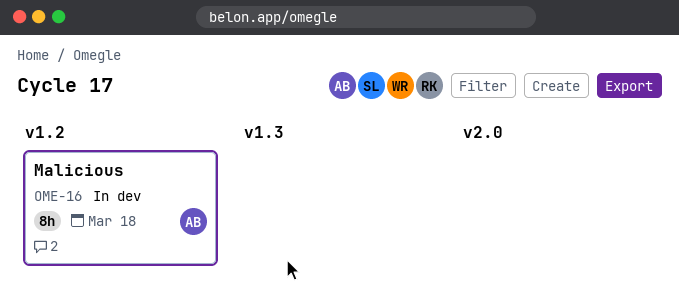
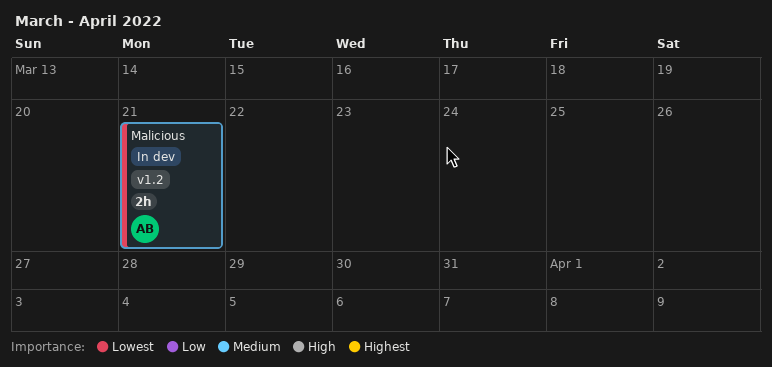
Malicious, estimate: 8h -> 2h
Malicious, due: Mar 18 -> Mar 21

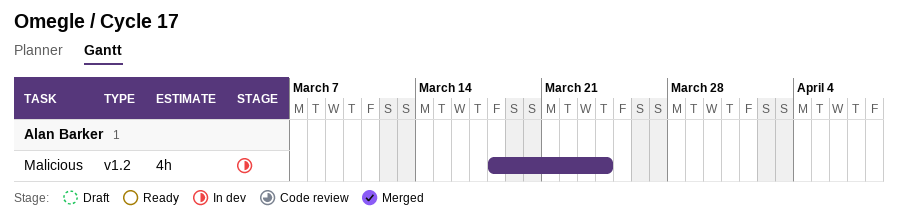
Malicious, estimate: 2h -> 4h
Malicious, due: Mar 21 -> Mar 24

